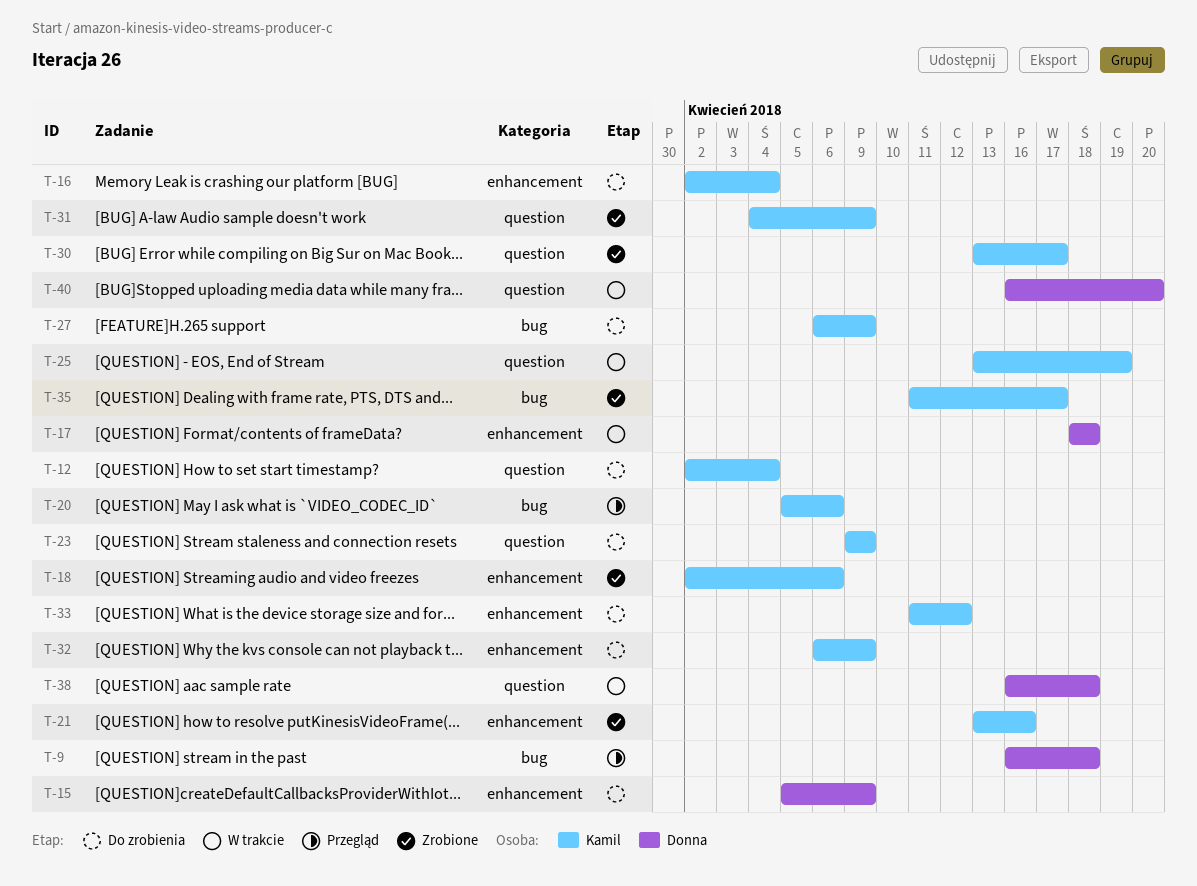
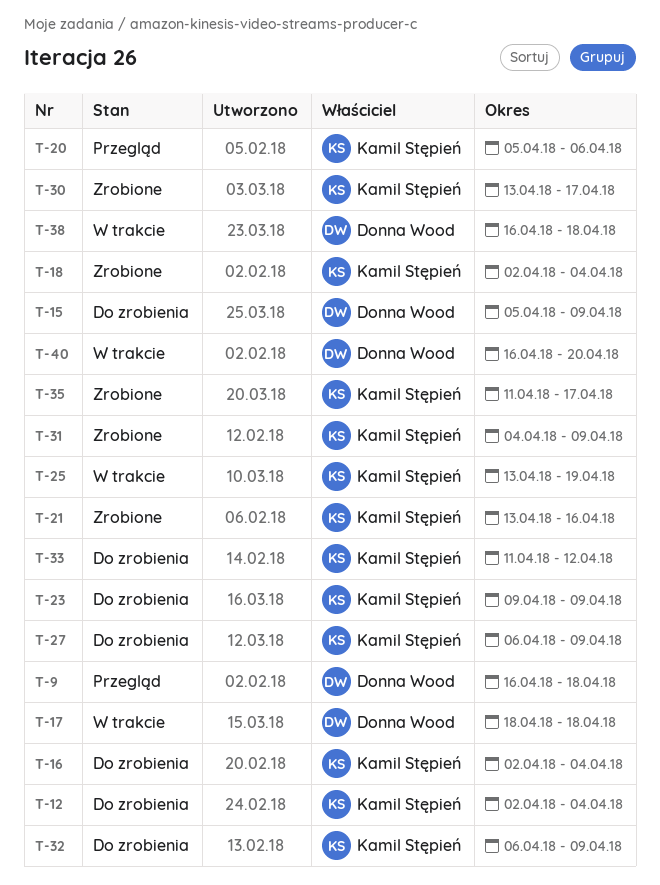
T-18, due: Apr 6 -> Apr 4

